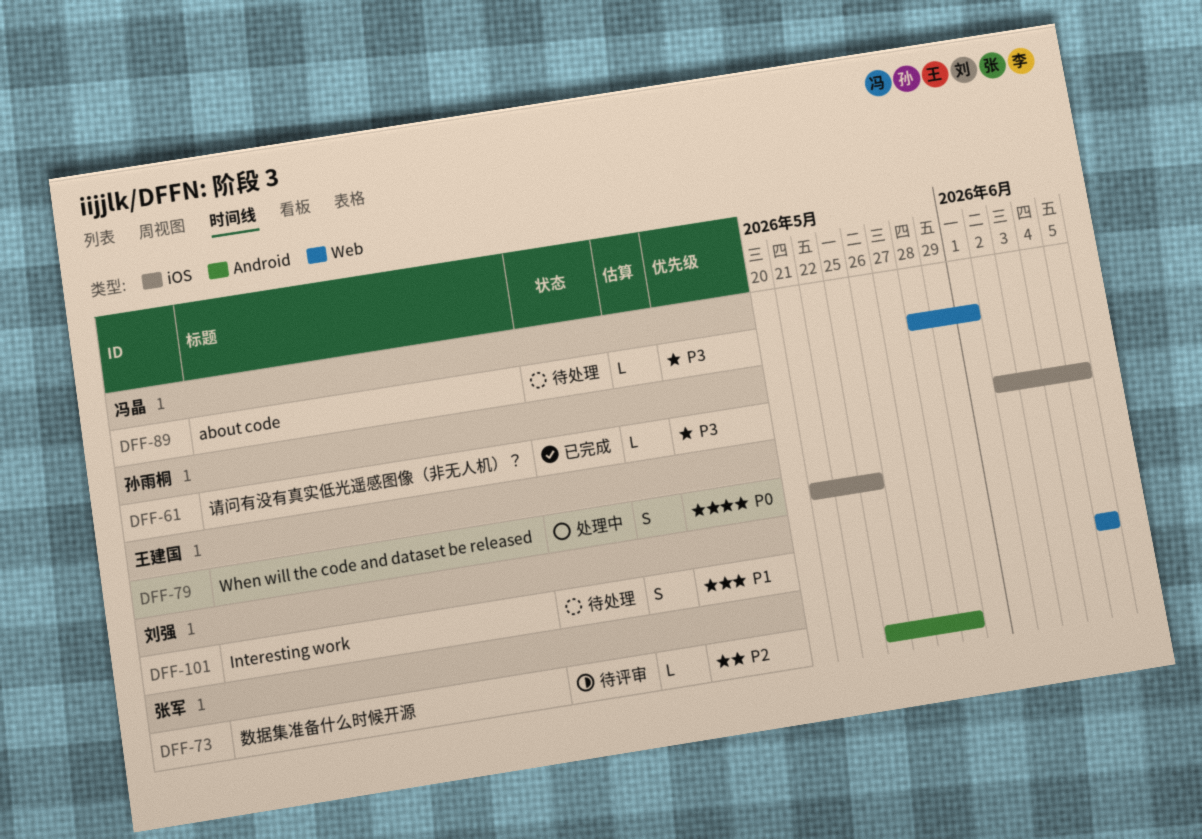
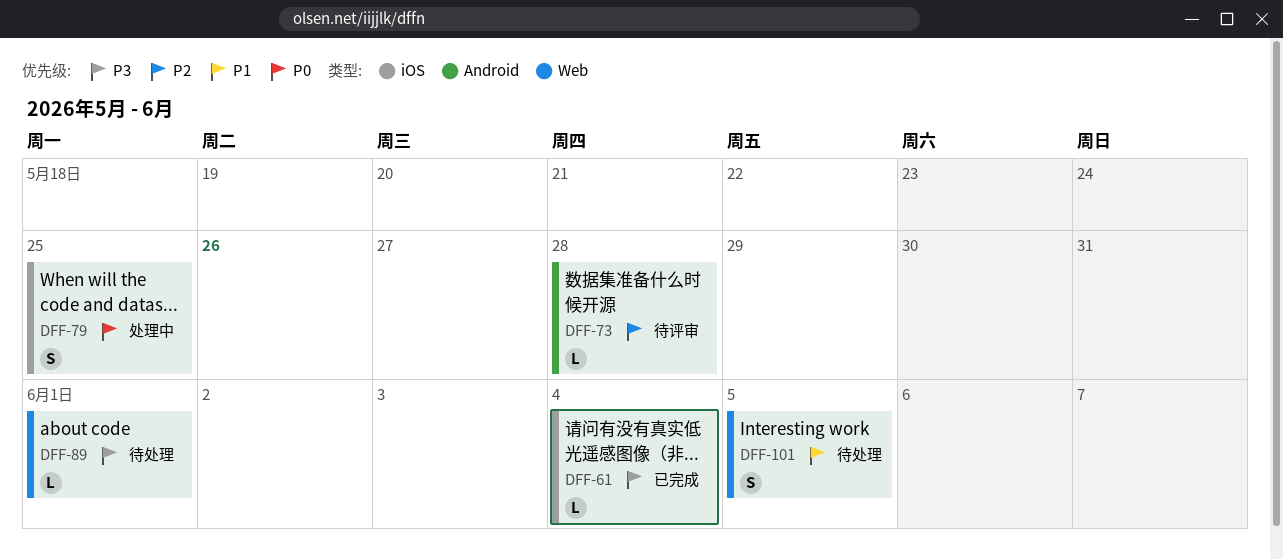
DFF-61, due: Jun 5 -> Jun 4

